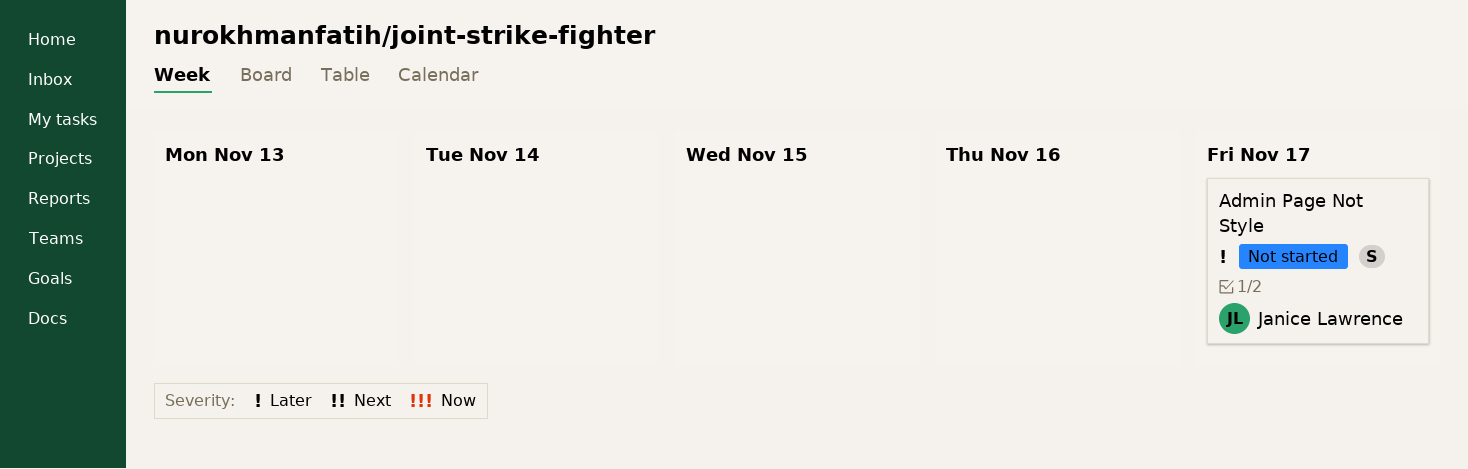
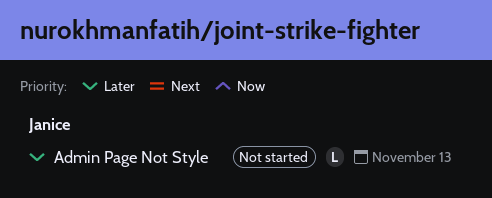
Admin Page Not Style, estimate: S -> L
Admin Page Not Style, due: Nov 17 -> Nov 13

